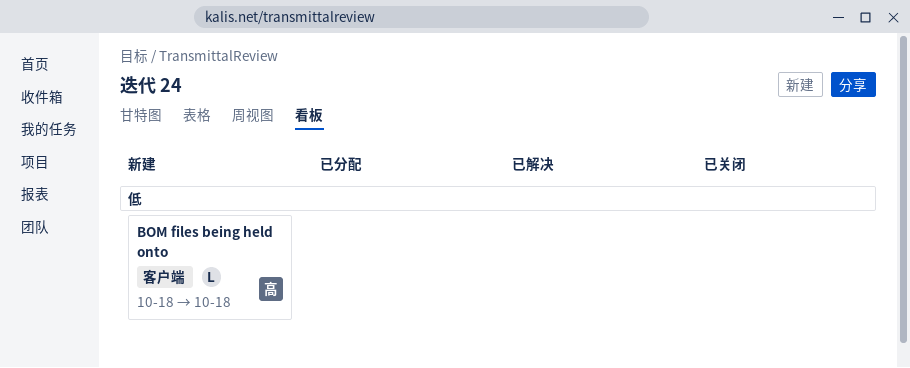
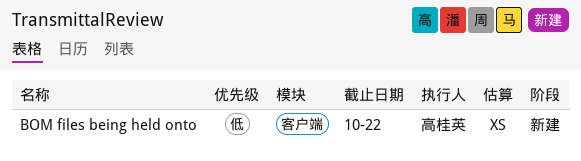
BOM files being held onto, estimate: L -> XS
BOM files being held onto, due: Oct 18 -> Oct 22

